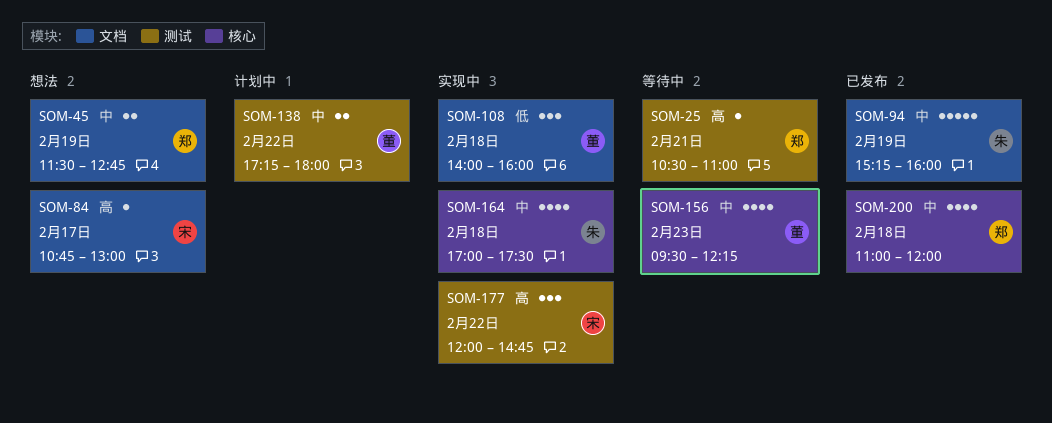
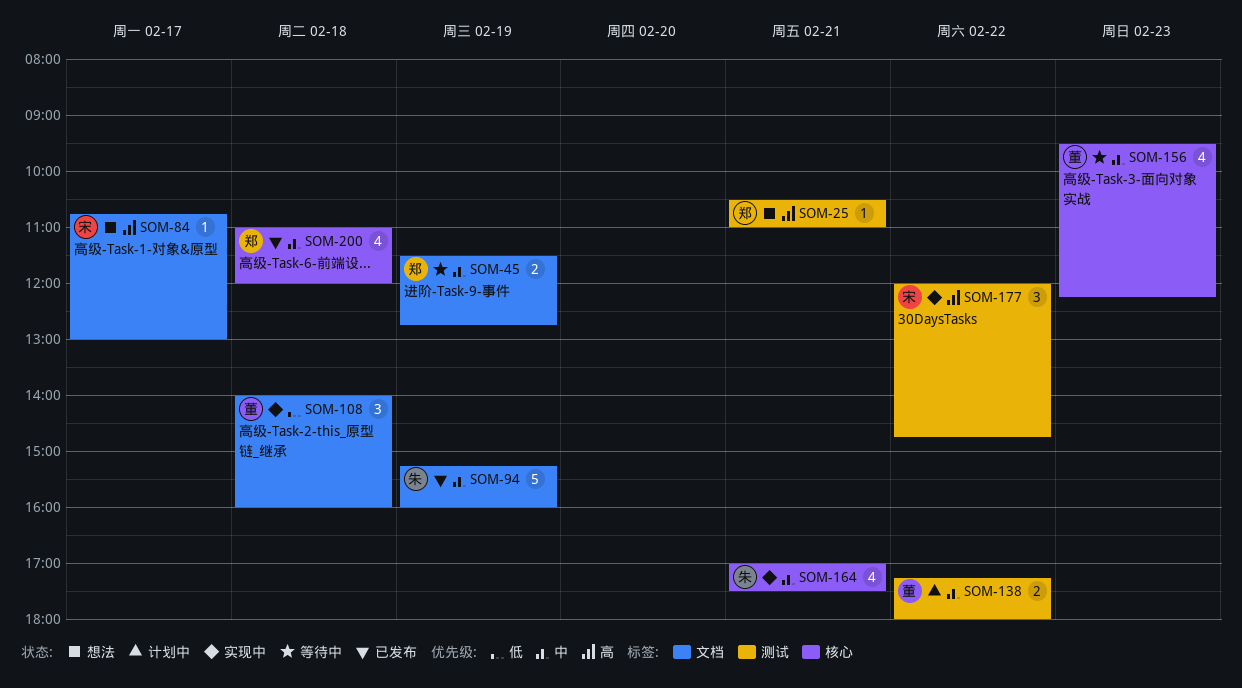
SOM-25, status: 等待中 -> 想法
SOM-45, status: 想法 -> 等待中
SOM-164, day: Feb 18 -> Feb 21

